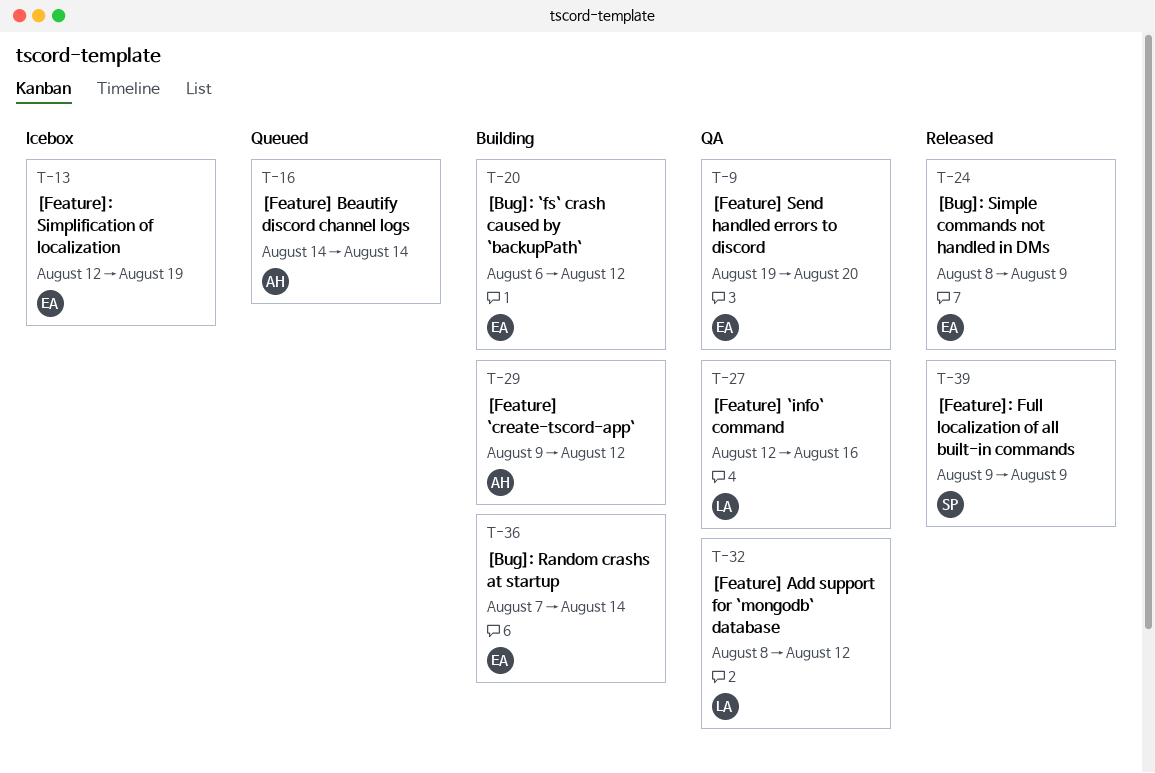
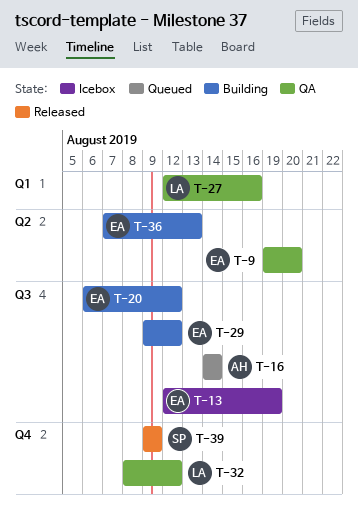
T-24: present -> none
T-29, owner: AH -> EA
T-36, due: Aug 14 -> Aug 13

